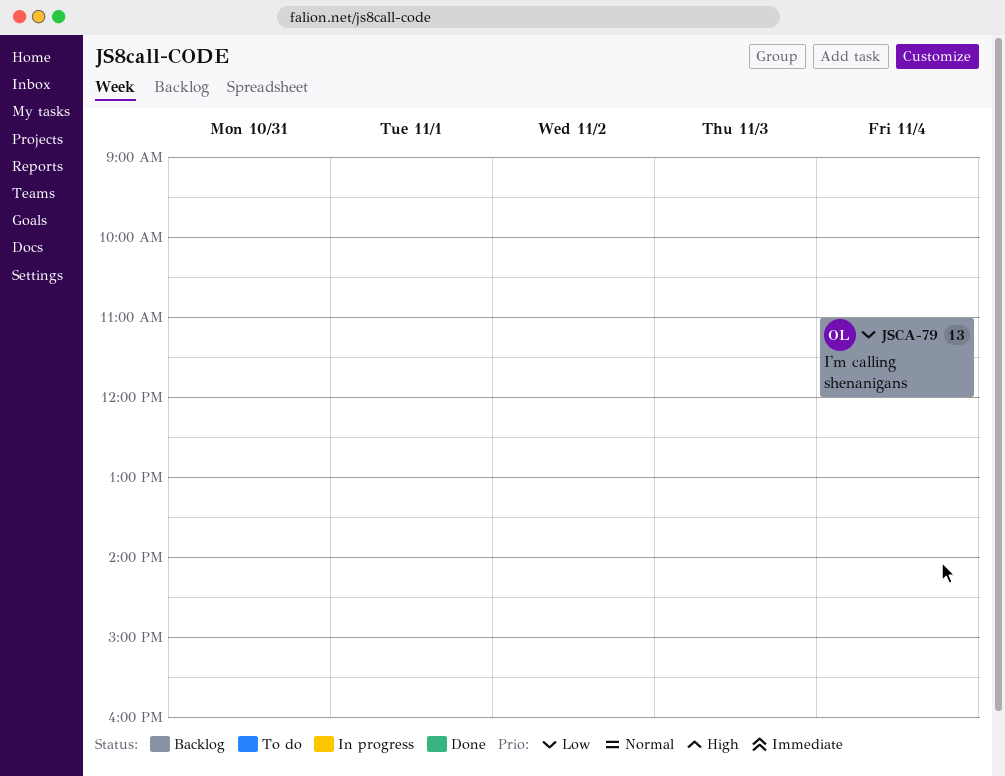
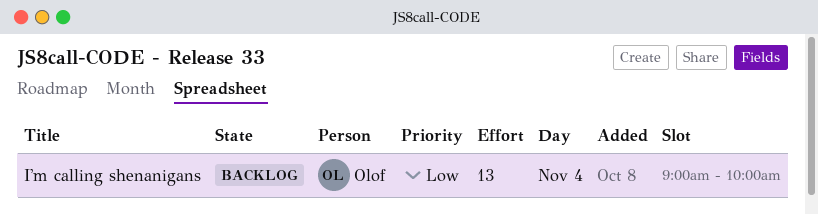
I'm calling shenanigans, begins: 11:00 -> 09:00
I'm calling shenanigans, ends: 12:00 -> 10:00

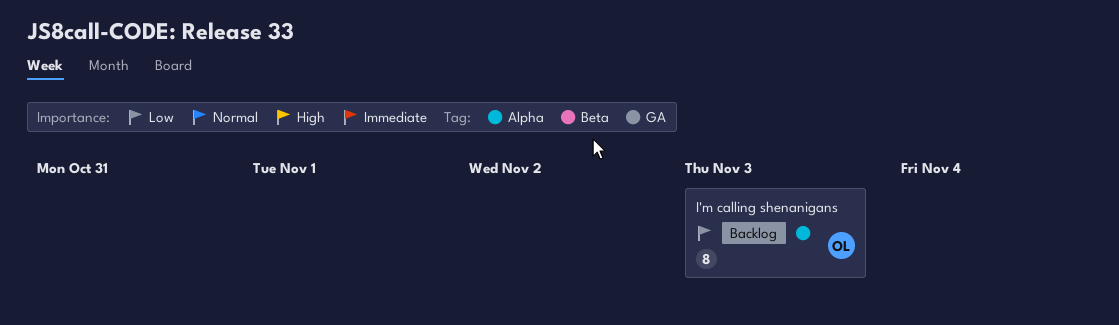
I'm calling shenanigans, estimate: 13 -> 8
I'm calling shenanigans, day: Nov 4 -> Nov 3

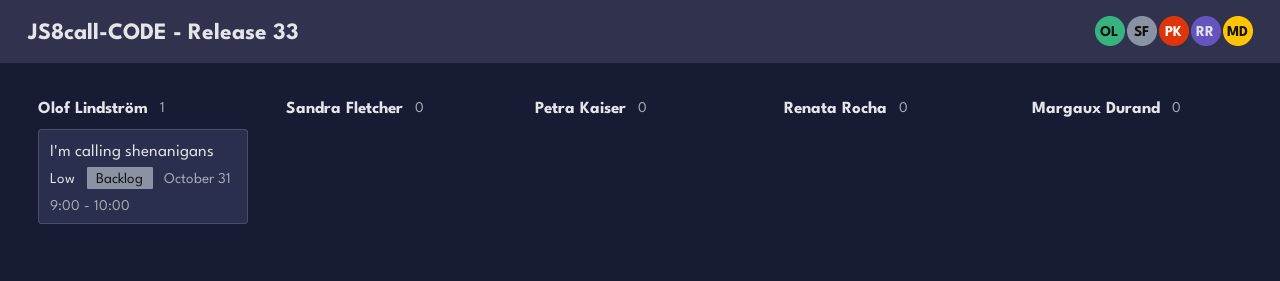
I'm calling shenanigans, day: Nov 3 -> Oct 31

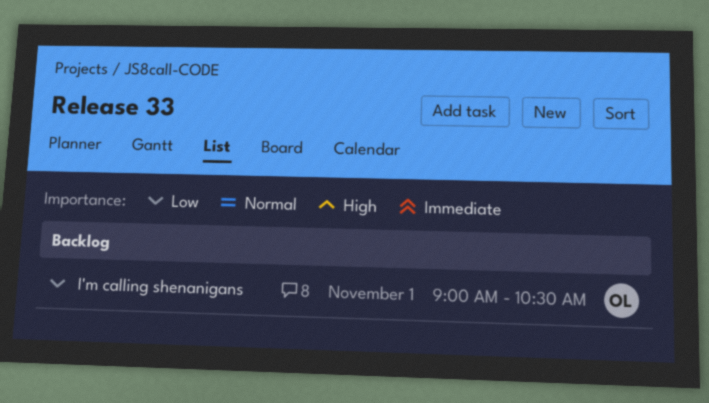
I'm calling shenanigans, day: Oct 31 -> Nov 1
I'm calling shenanigans, ends: 10:00 -> 10:30

